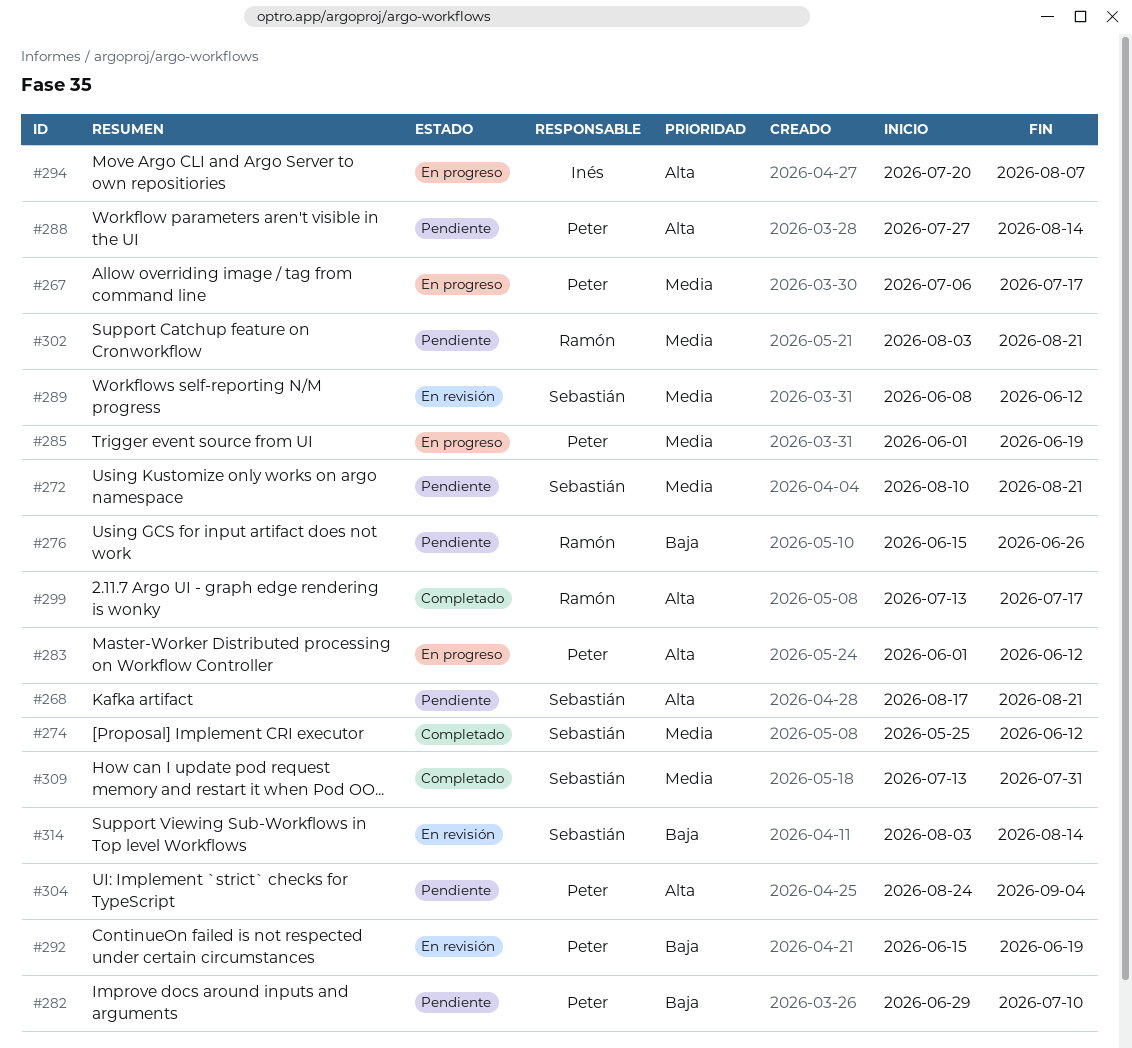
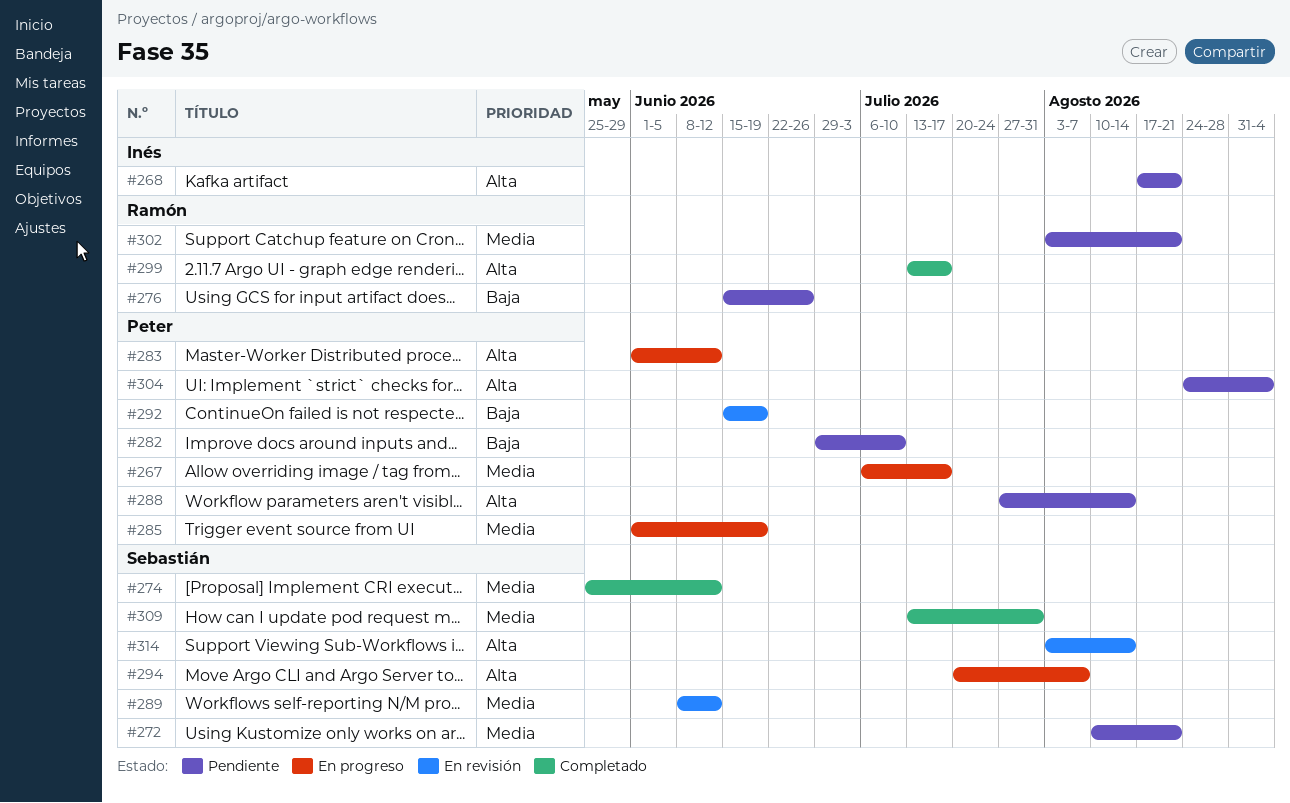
#268, owner: Sebastián -> Inés
#294, owner: Inés -> Sebastián
#314, priority: Baja -> Alta

